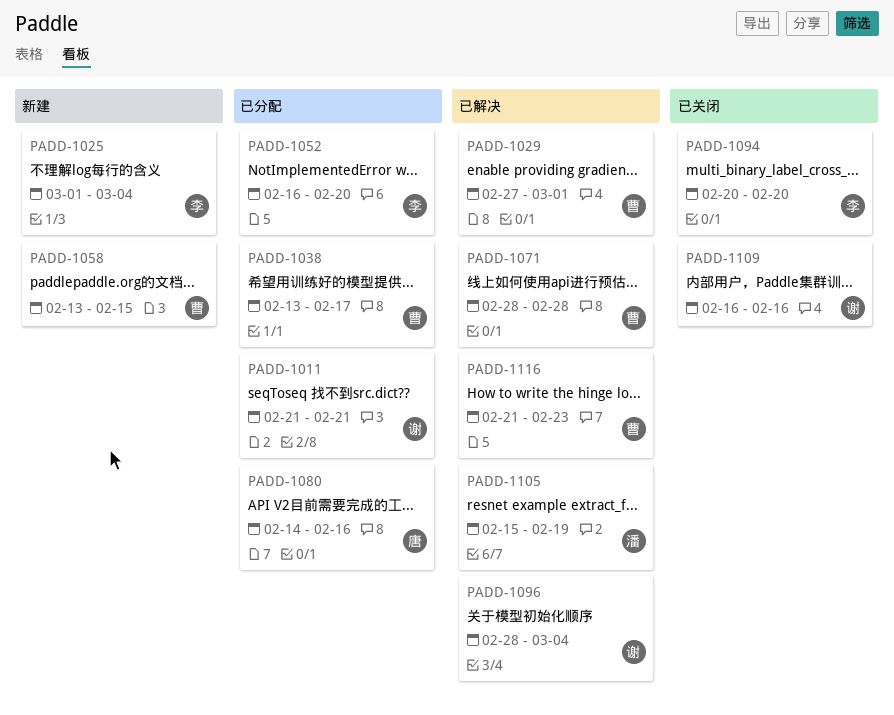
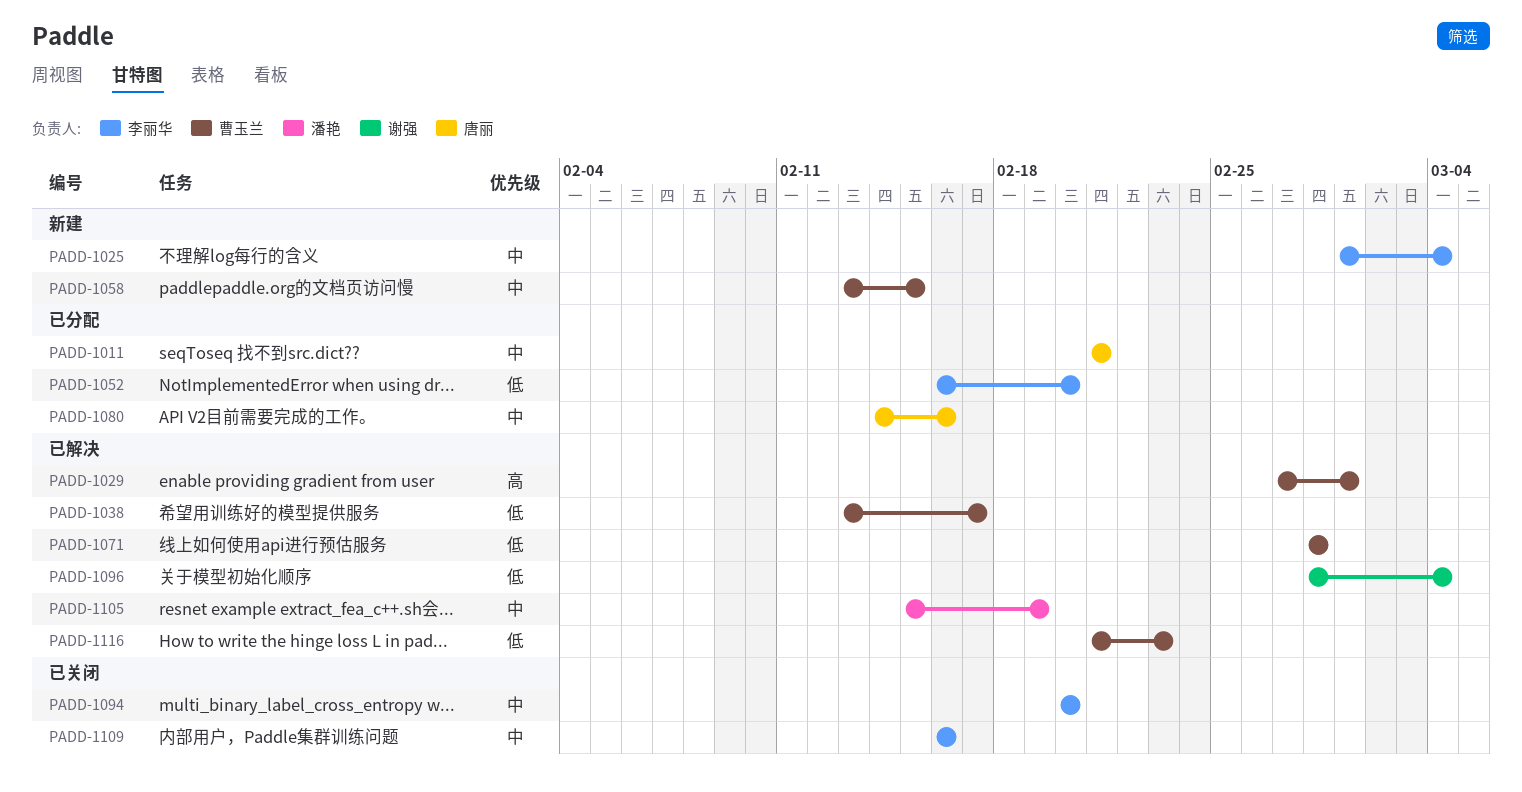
PADD-1011, owner: 谢强 -> 唐丽
PADD-1038, status: 已分配 -> 已解决
PADD-1109, owner: 谢强 -> 李丽华

